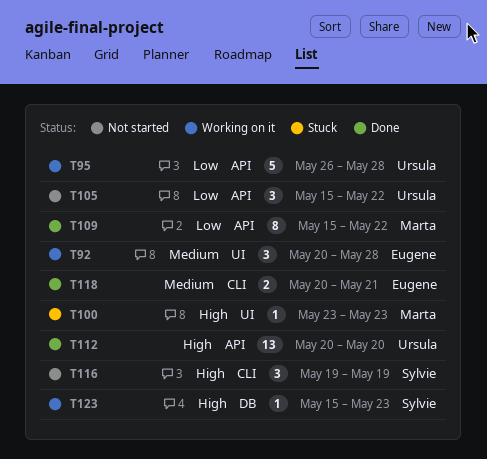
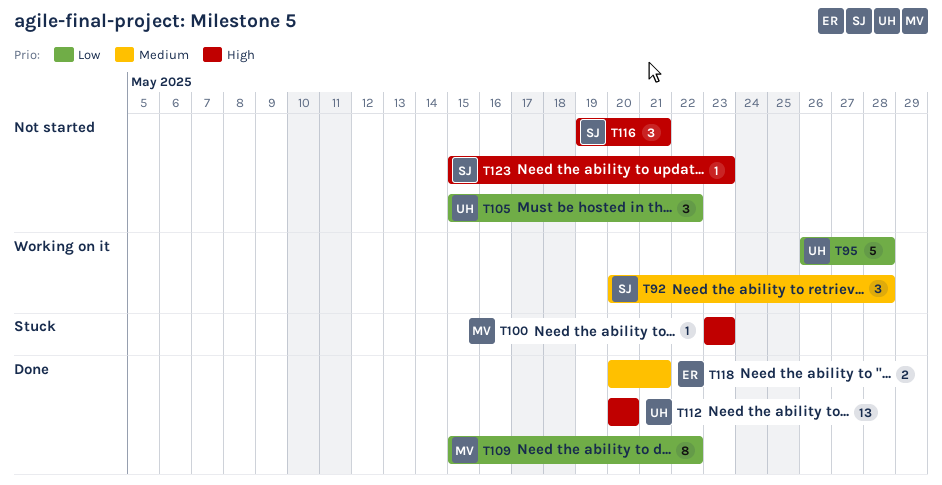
T92, owner: Eugene -> Sylvie
T116, due: May 19 -> May 21
T123, status: Working on it -> Not started

